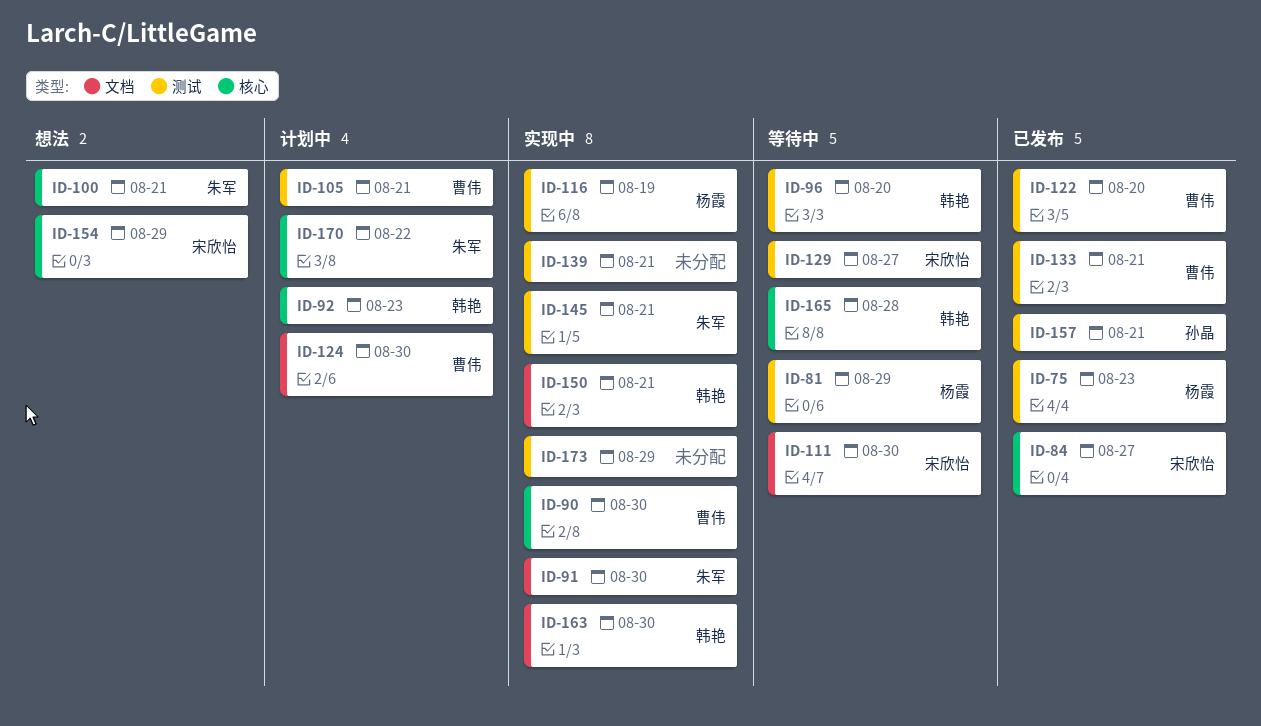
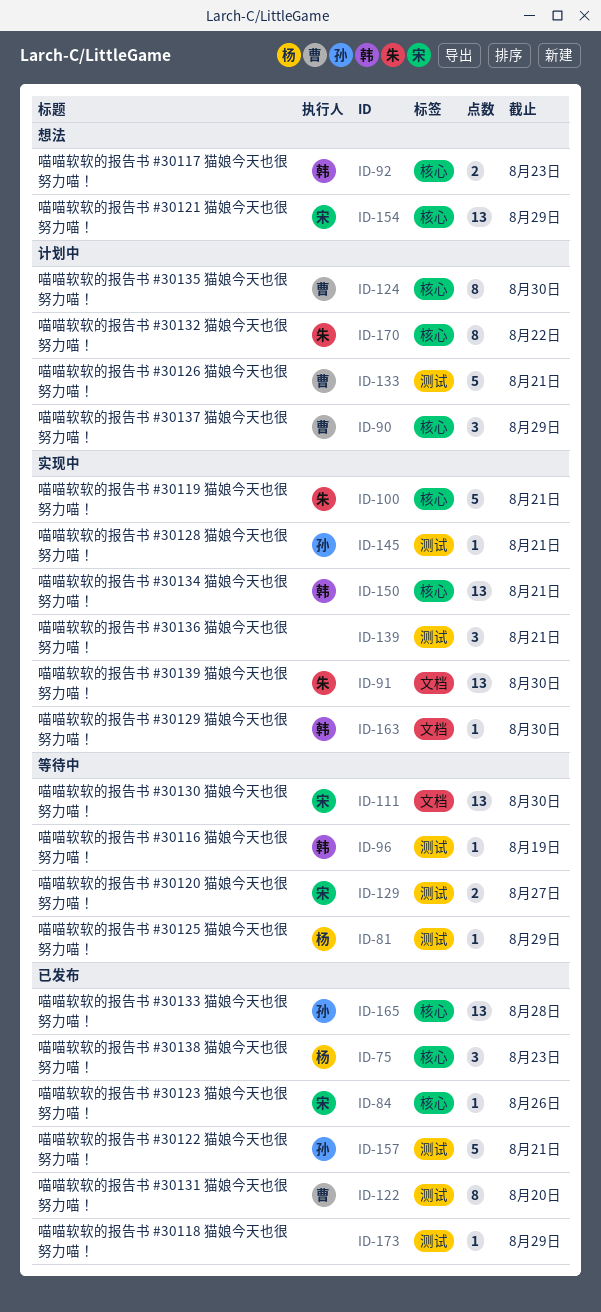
ID-75, label: 测试 -> 核心
ID-84, due: Aug 27 -> Aug 26
ID-90, status: 实现中 -> 计划中
ID-90, due: Aug 30 -> Aug 29
ID-92, status: 计划中 -> 想法
ID-96, due: Aug 20 -> Aug 19
ID-100, status: 想法 -> 实现中
ID-105: present -> none
ID-116: present -> none
ID-124, label: 文档 -> 核心
ID-133, status: 已发布 -> 计划中
ID-145, owner: 朱军 -> 孙晶
ID-150, label: 文档 -> 核心
ID-165, status: 等待中 -> 已发布
ID-165, owner: 韩艳 -> 孙晶
ID-173, status: 实现中 -> 已发布

